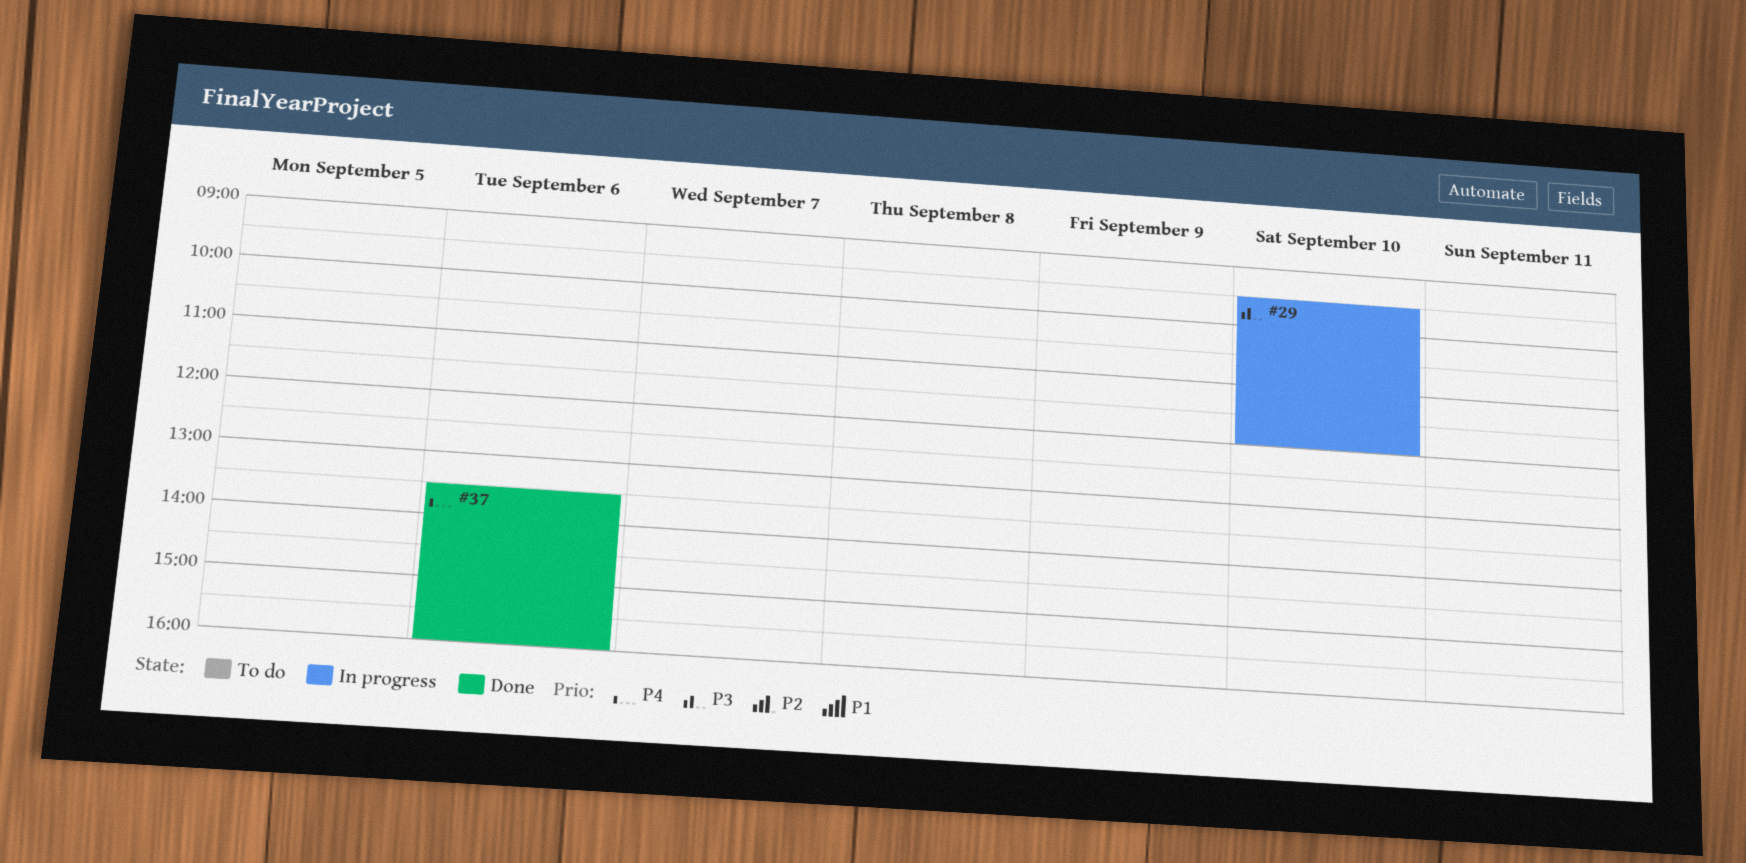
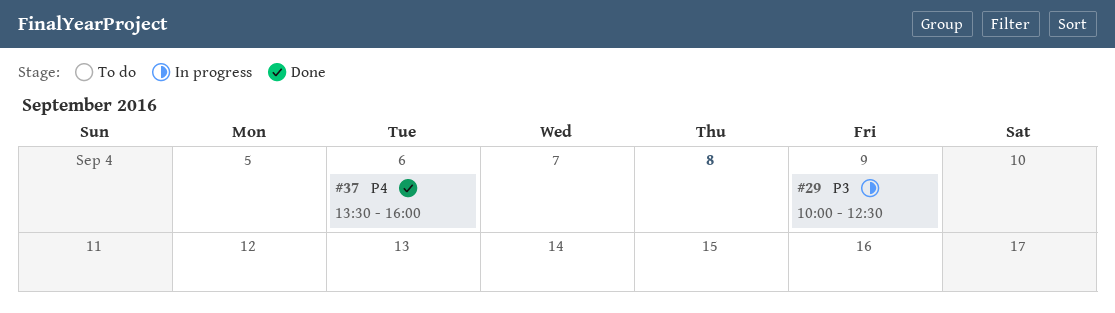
#29, day: Sep 10 -> Sep 9
#29, begins: 09:30 -> 10:00
#29, ends: 12:00 -> 12:30

